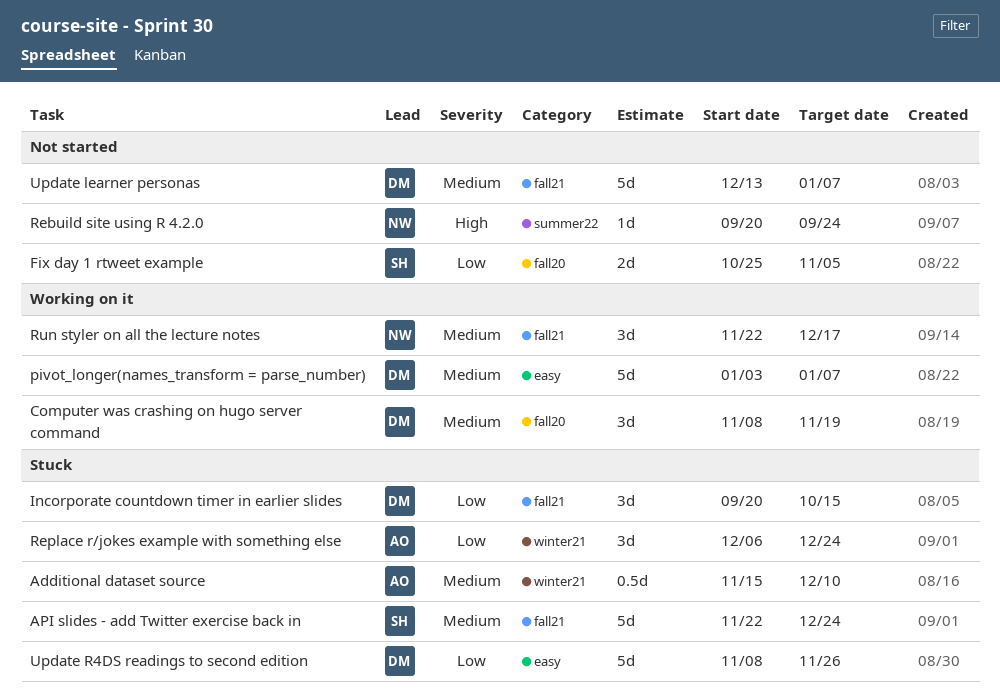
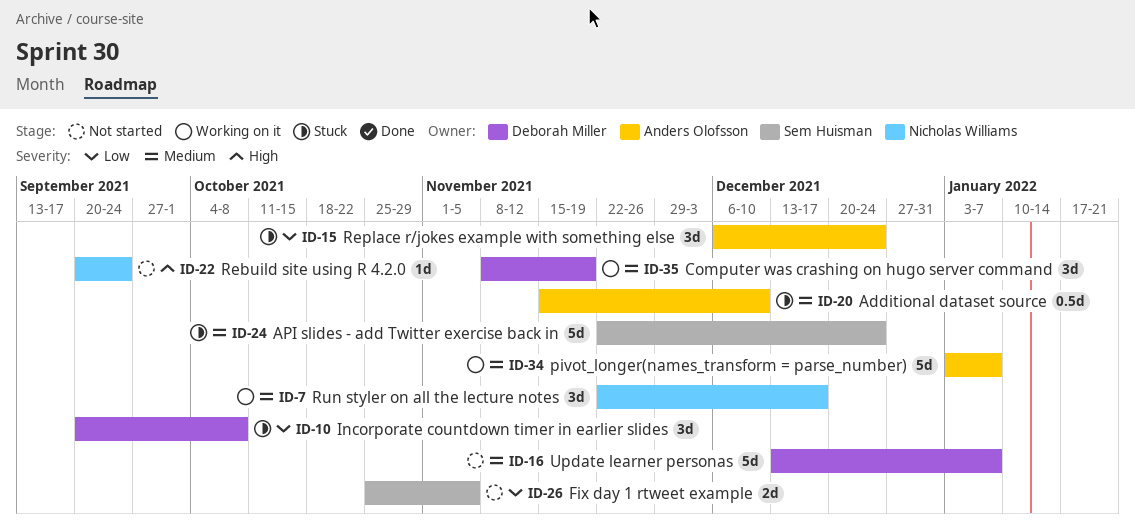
Incorporate countdown timer in earlier slides, due: Oct 15 -> Oct 8
pivot_longer(names_transform = parse_number), owner: Deborah Miller -> Anders Olofsson
Update R4DS readings to second edition: present -> none

